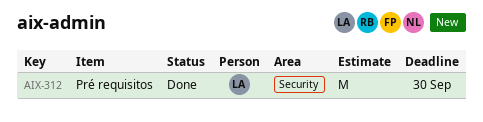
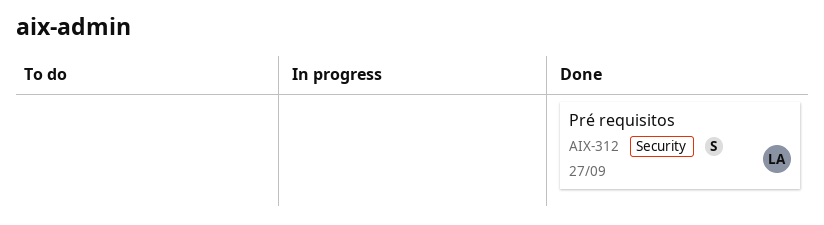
AIX-312, estimate: M -> S
AIX-312, due: Sep 30 -> Sep 27

